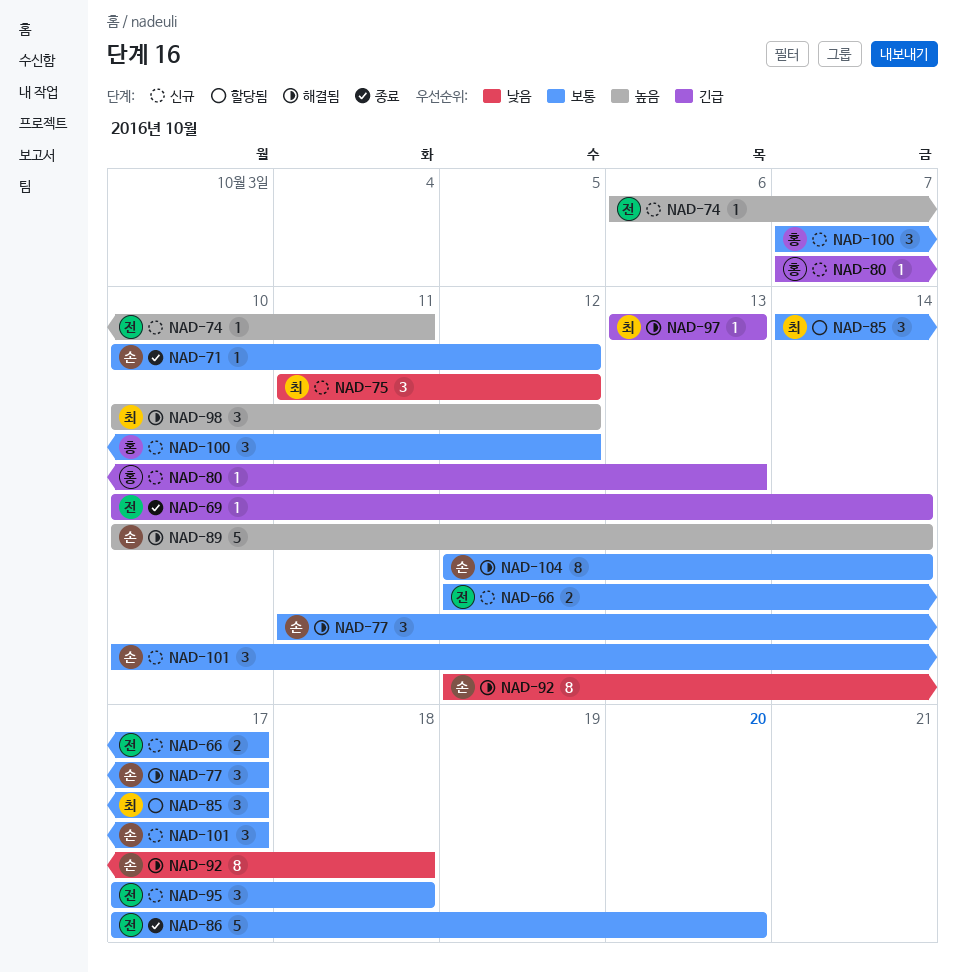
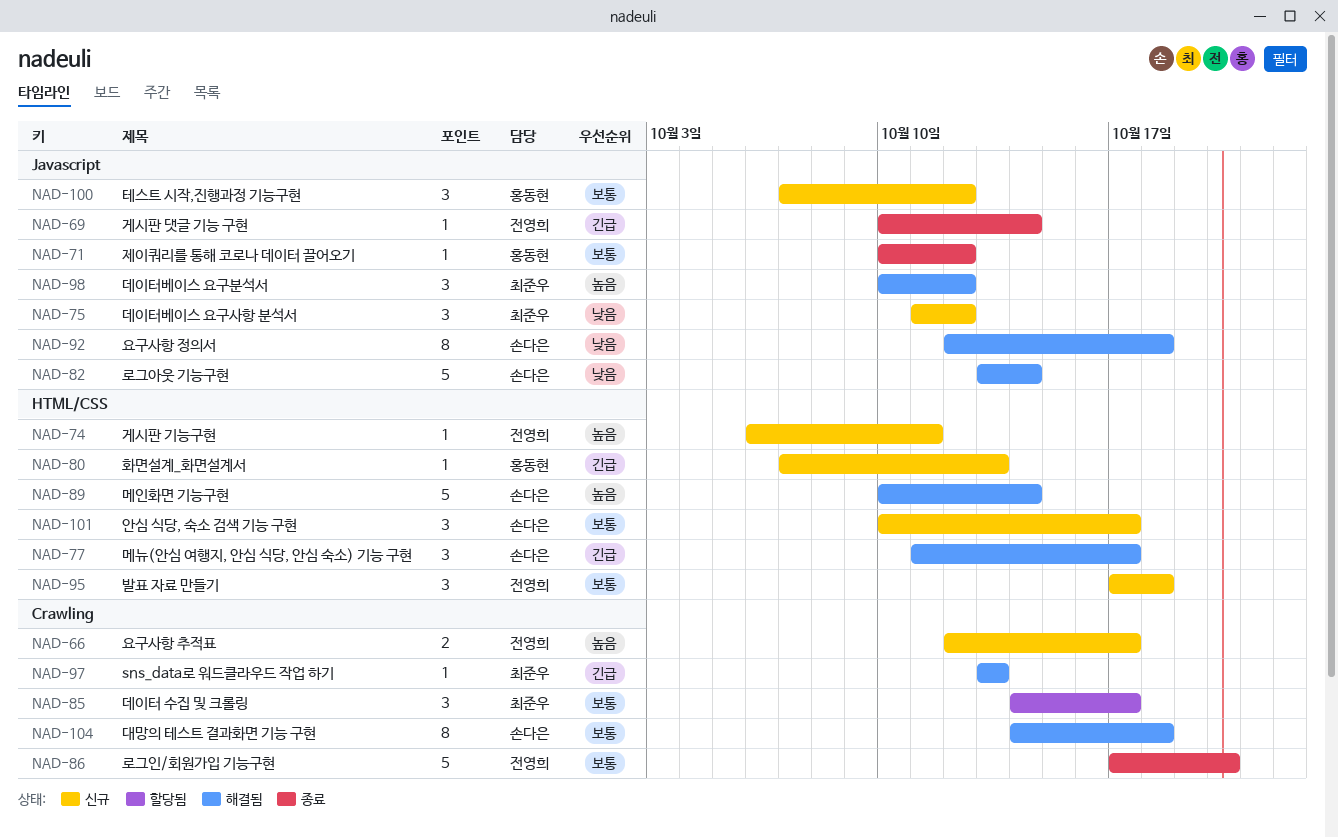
NAD-66, priority: 보통 -> 높음
NAD-71, owner: 손다은 -> 홍동현
NAD-77, priority: 보통 -> 긴급
NAD-82: none -> present
NAD-104, start: Oct 12 -> Oct 14
NAD-104, due: Oct 14 -> Oct 18

